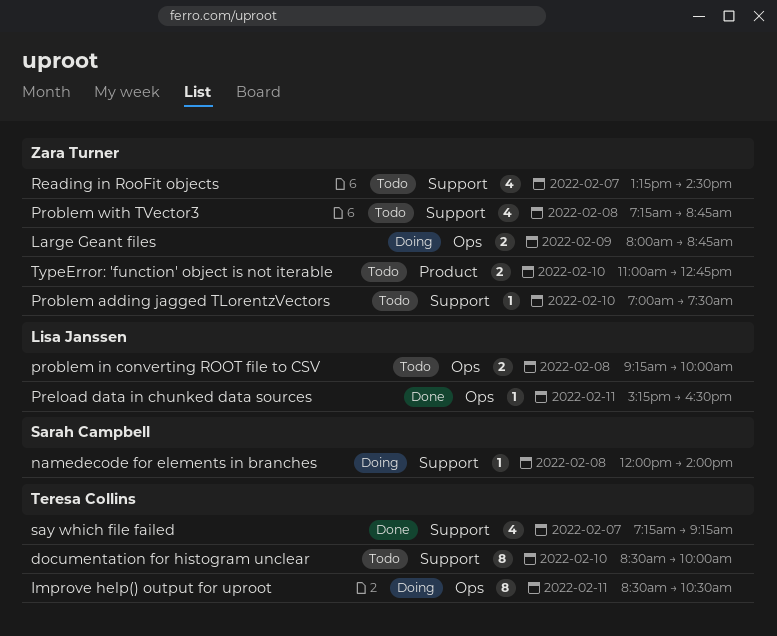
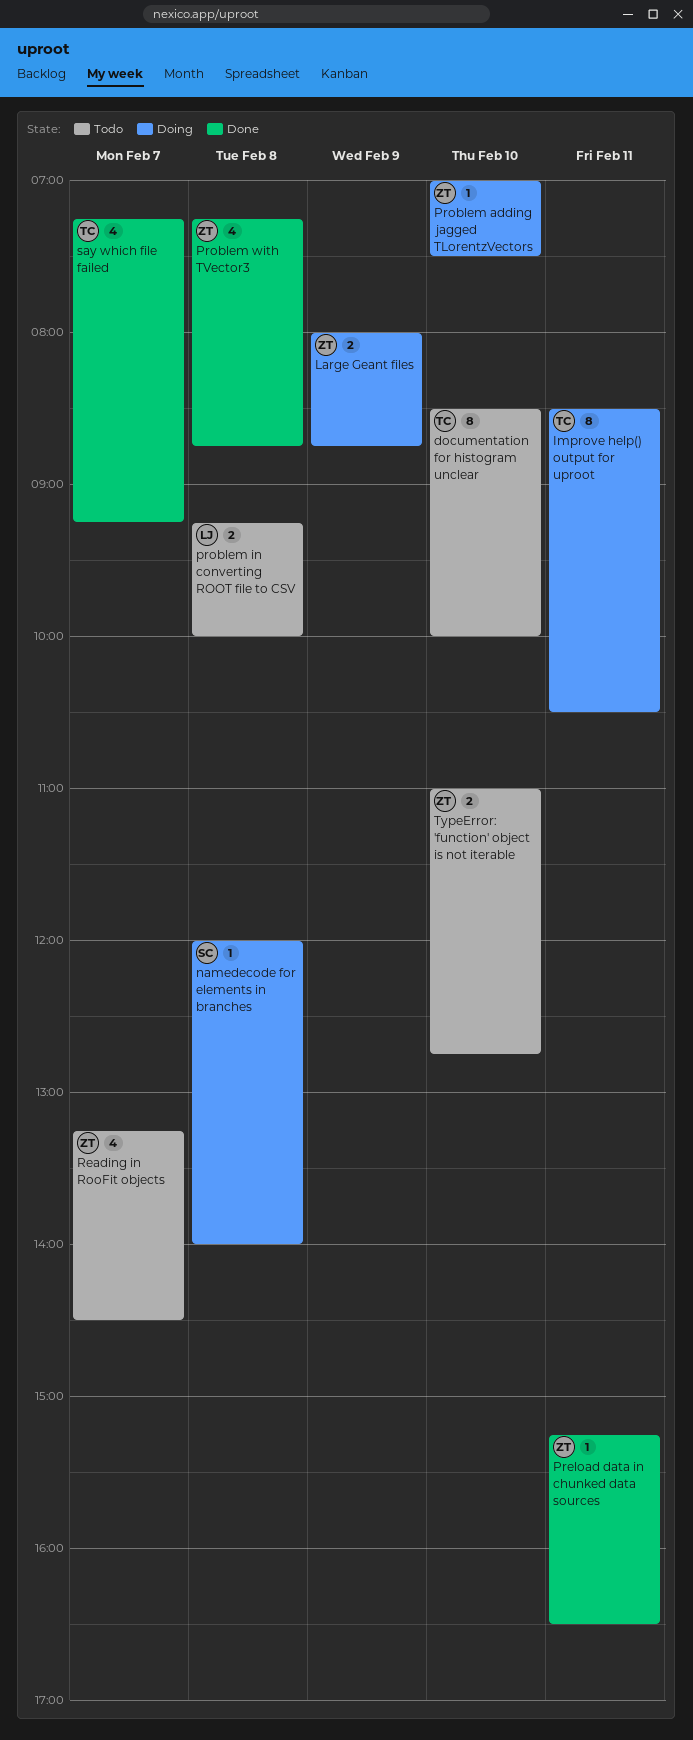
Preload data in chunked data sources, owner: Lisa Janssen -> Zara Turner
Problem adding jagged TLorentzVectors, status: Todo -> Doing
Problem with TVector3, status: Todo -> Done

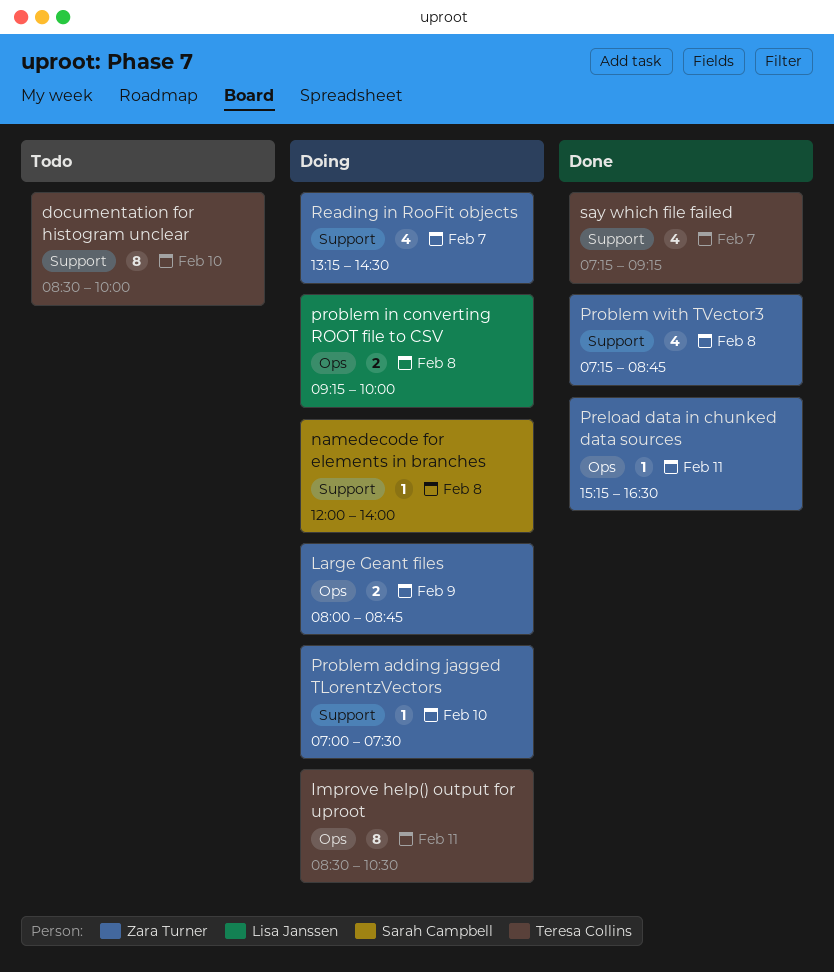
problem in converting ROOT file to CSV, status: Todo -> Doing
Reading in RooFit objects, status: Todo -> Doing
TypeError: 'function' object is not iterable: present -> none

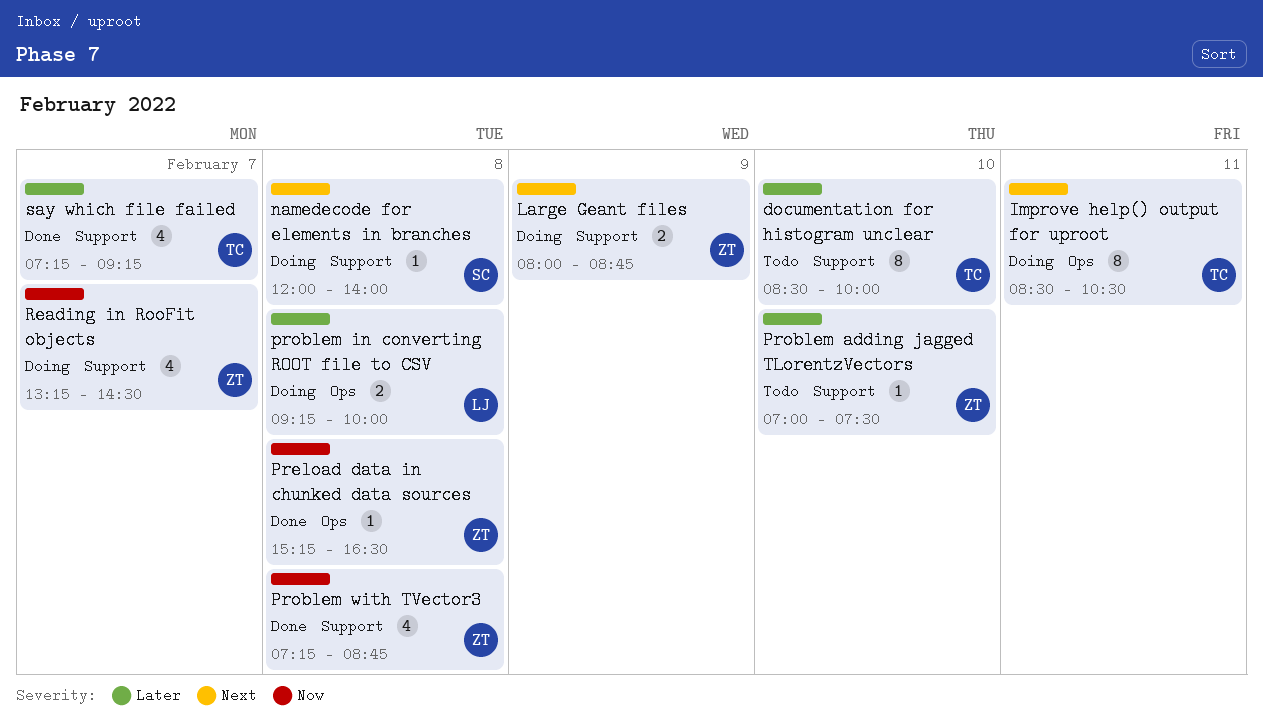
Large Geant files, label: Ops -> Support
Preload data in chunked data sources, day: Feb 11 -> Feb 8
Problem adding jagged TLorentzVectors, status: Doing -> Todo

